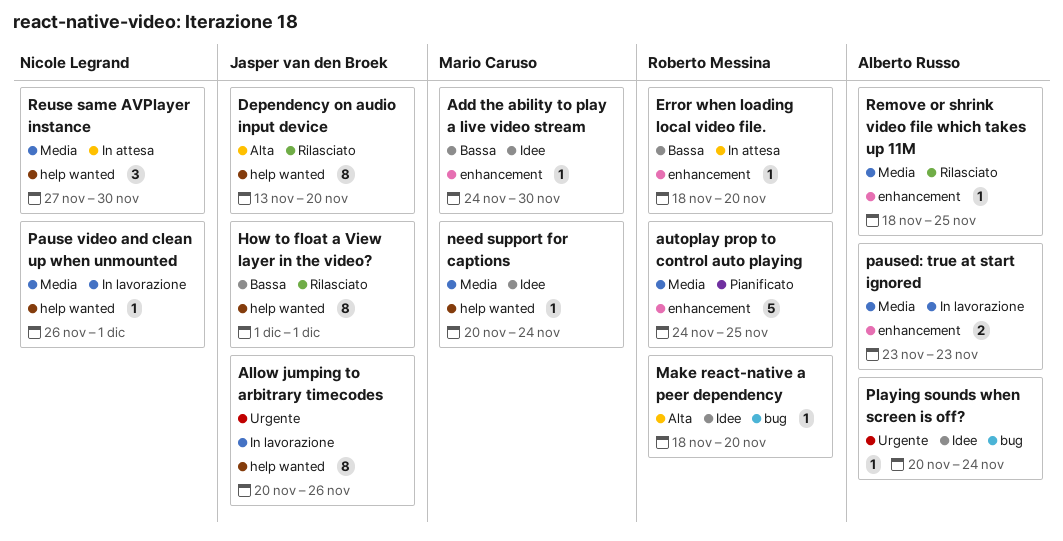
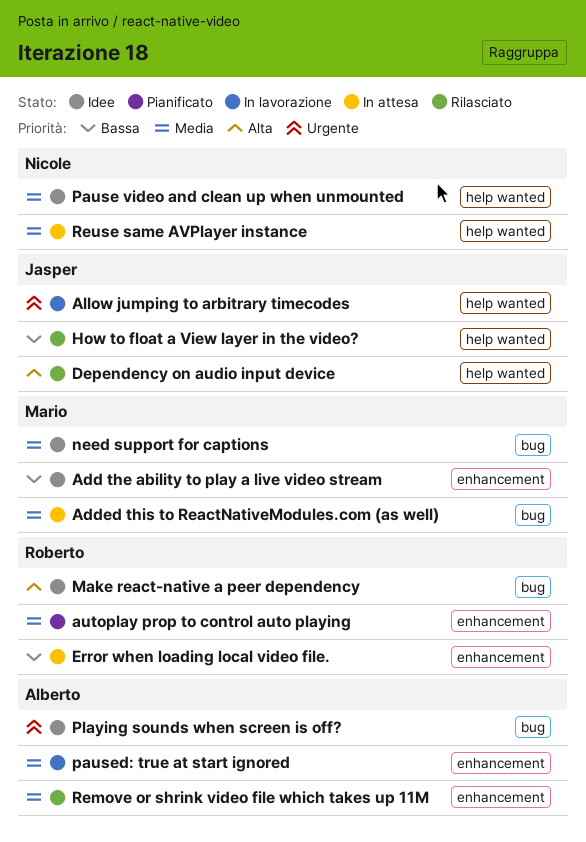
Added this to ReactNativeModules.com (as well): none -> present
need support for captions, label: help wanted -> bug
Pause video and clean up when unmounted, status: In lavorazione -> Idee

